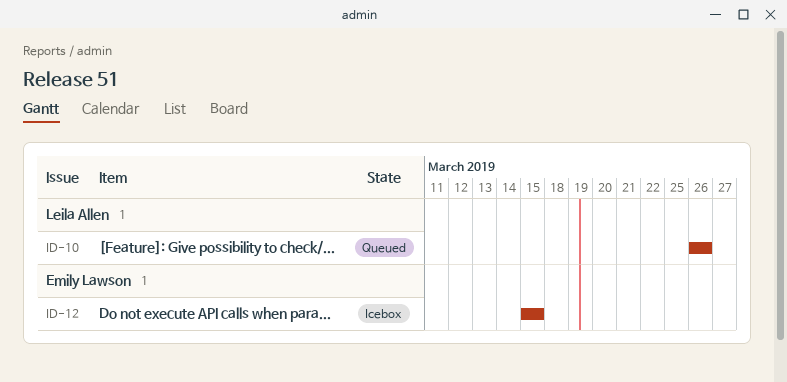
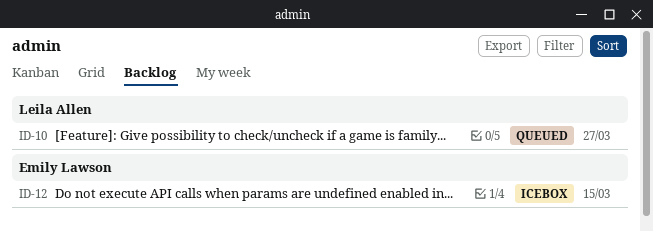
ID-10, due: Mar 26 -> Mar 27

